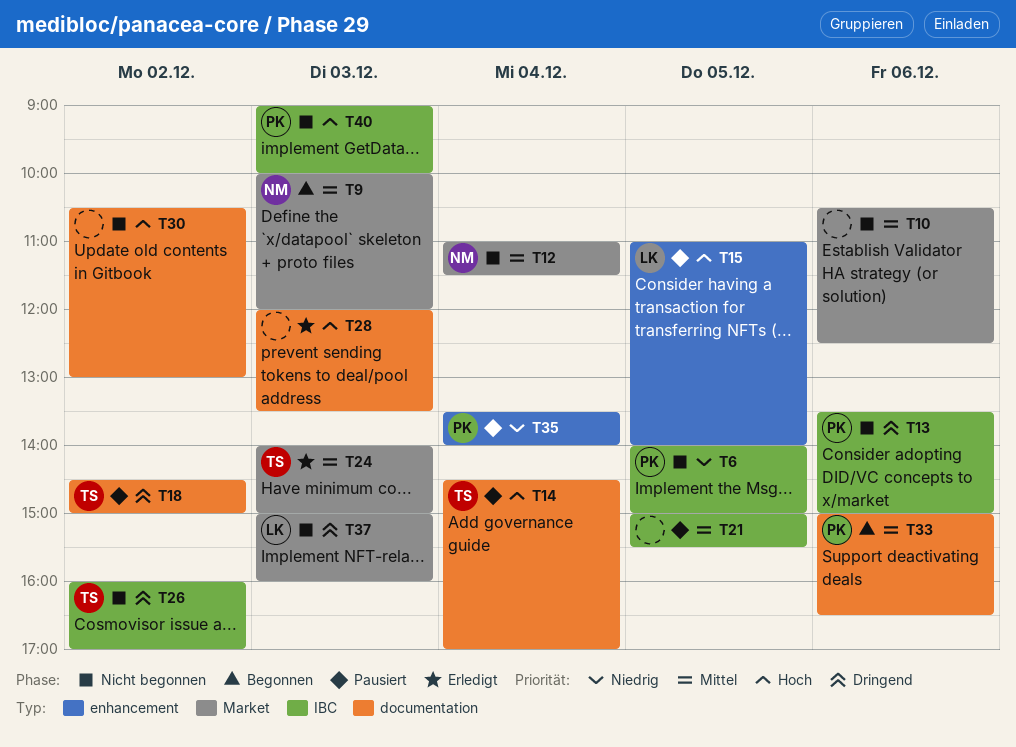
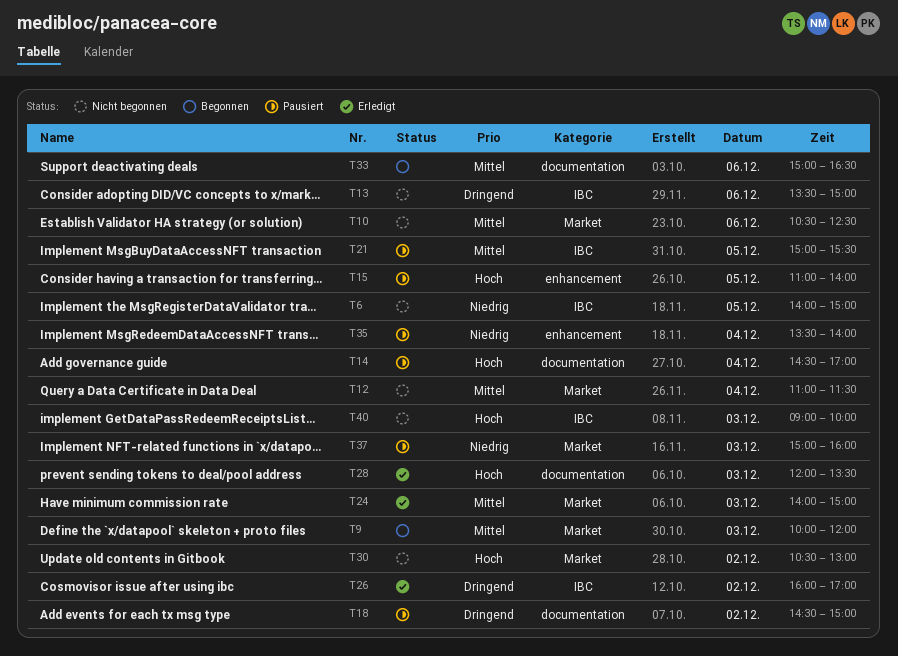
T26, status: Nicht begonnen -> Erledigt
T30, label: documentation -> Market
T37, status: Nicht begonnen -> Pausiert
T37, priority: Dringend -> Niedrig

